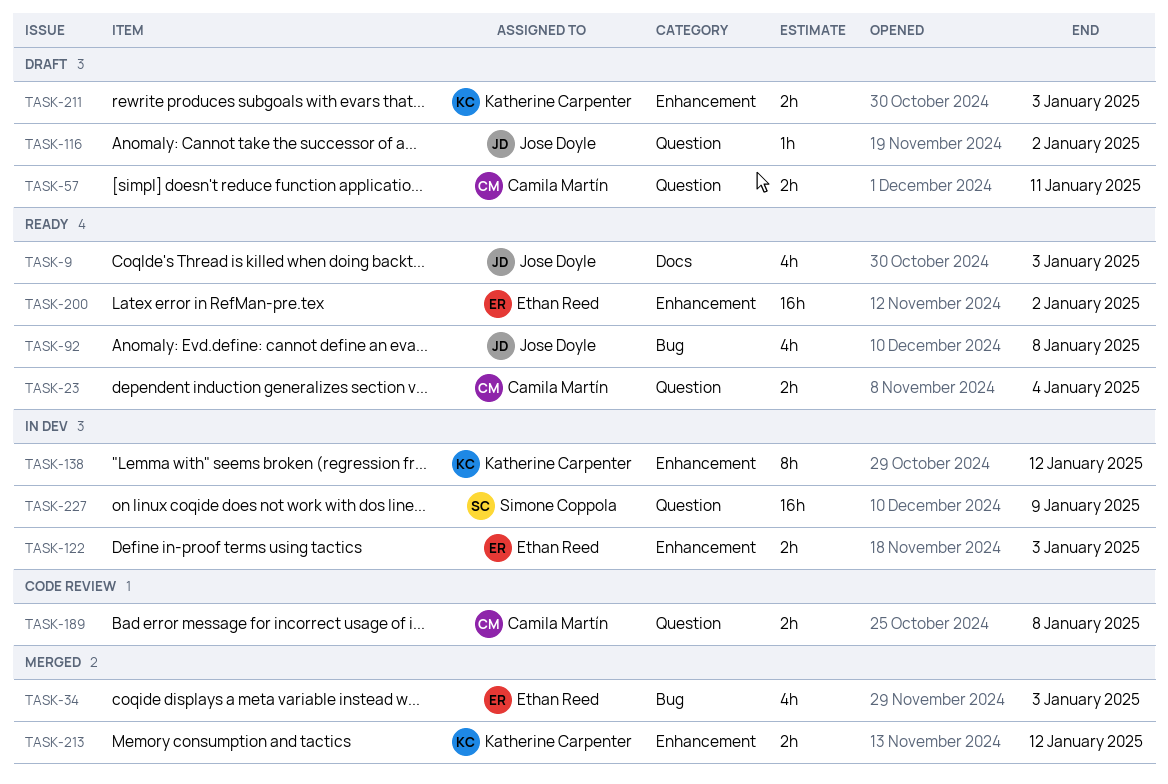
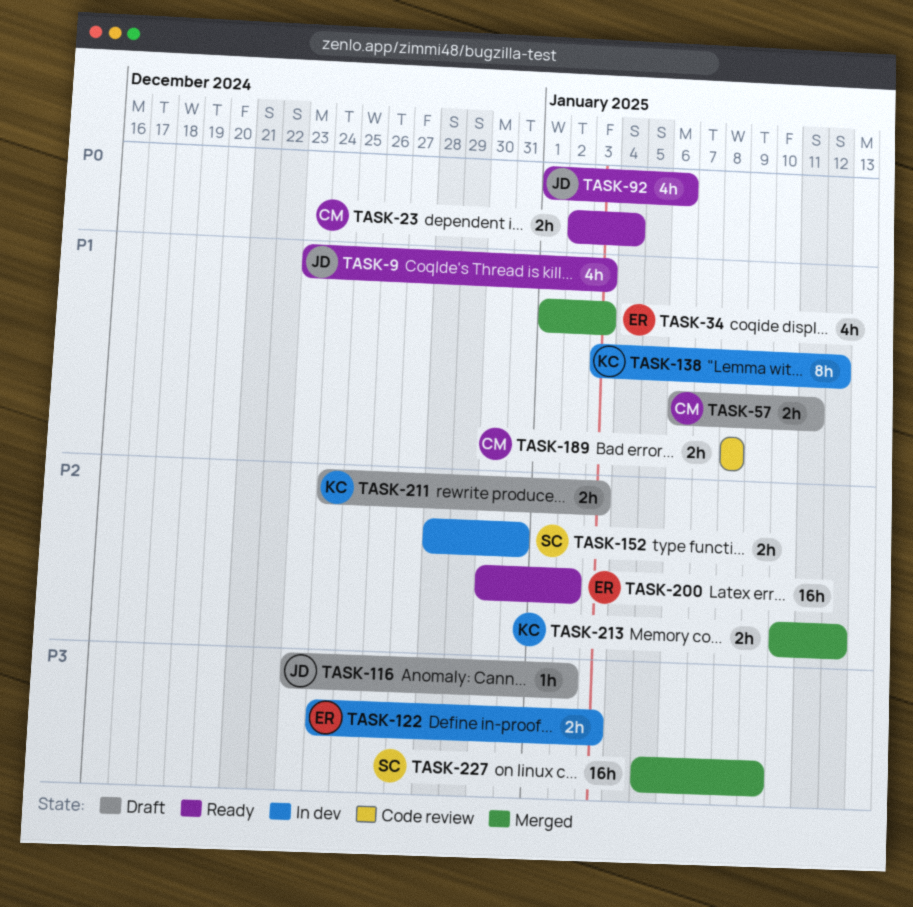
TASK-92, due: Jan 8 -> Jan 6
TASK-152: none -> present
TASK-227, status: In dev -> Merged

